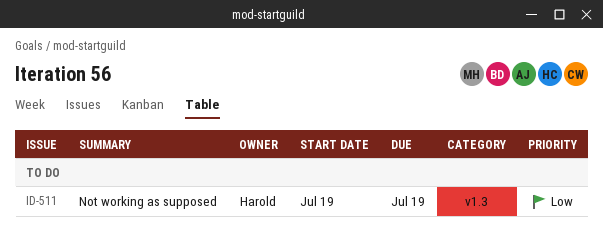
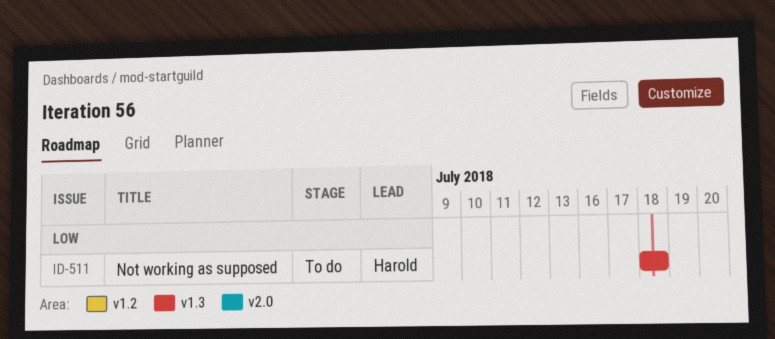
ID-511, start: Jul 19 -> Jul 18
ID-511, due: Jul 19 -> Jul 18

